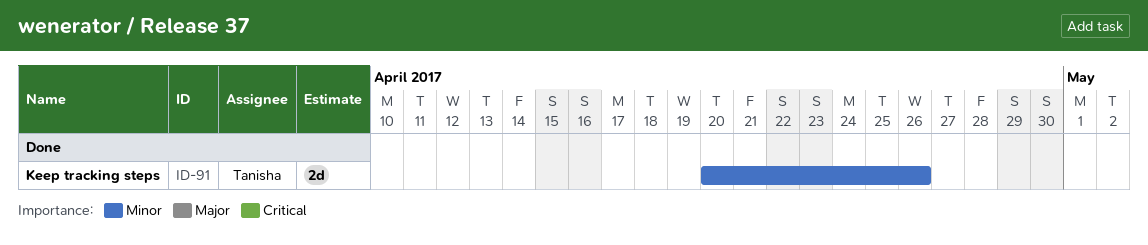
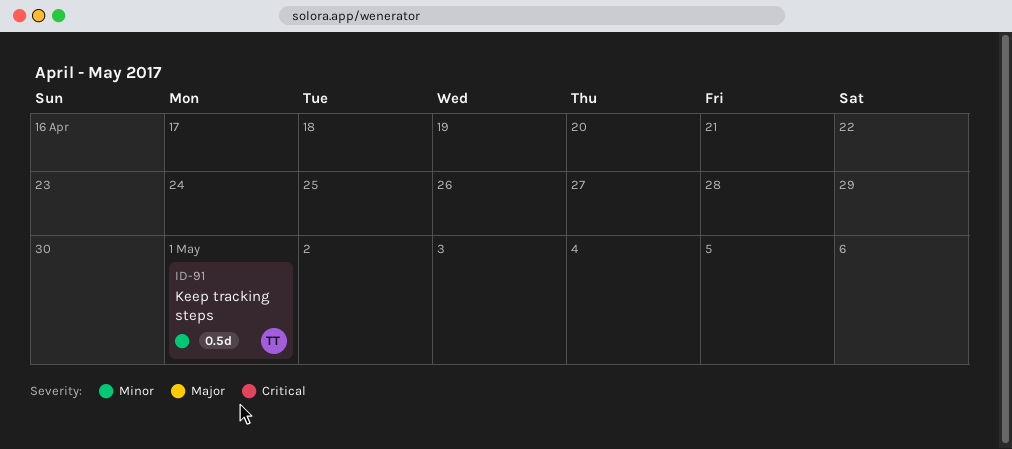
ID-91, estimate: 2d -> 0.5d
ID-91, due: Apr 26 -> May 1

